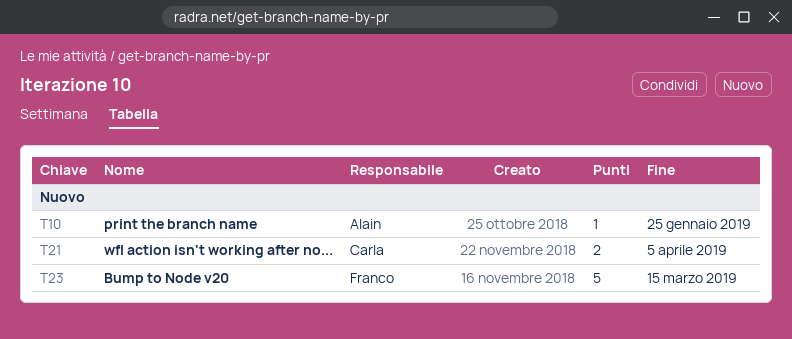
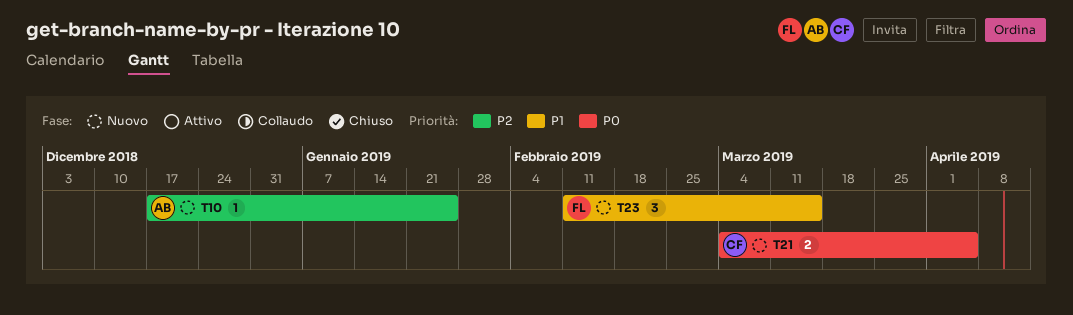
T23, estimate: 5 -> 3

